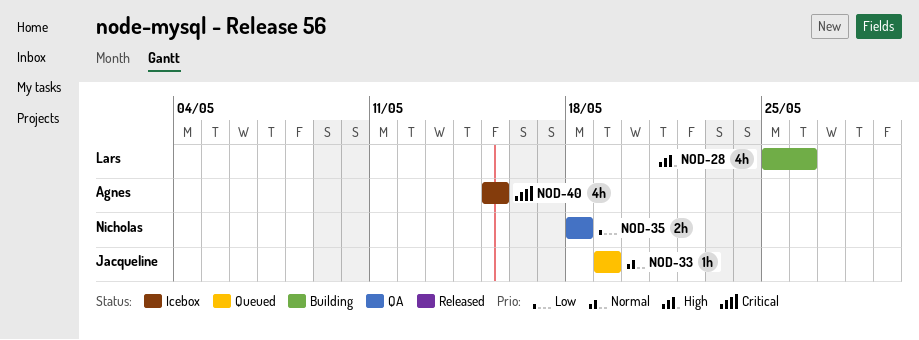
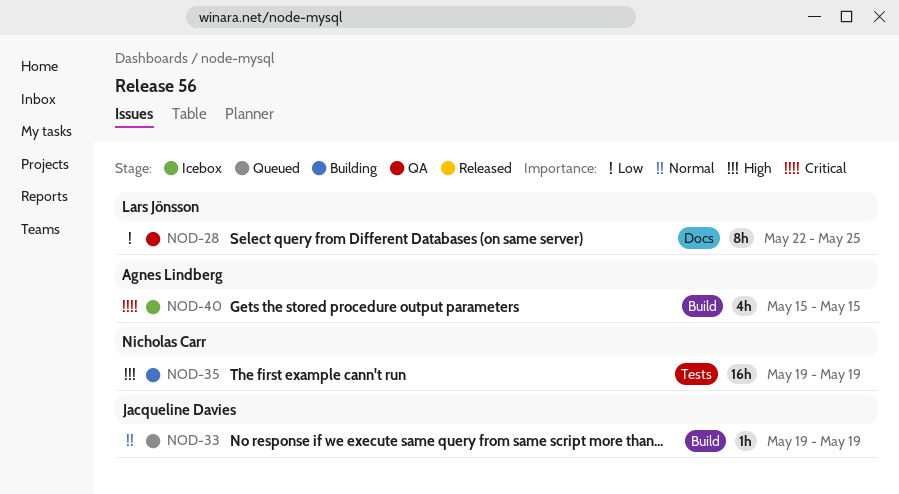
NOD-28, status: Building -> QA
NOD-28, priority: High -> Low
NOD-28, estimate: 4h -> 8h
NOD-28, start: May 25 -> May 22
NOD-28, due: May 26 -> May 25
NOD-35, status: QA -> Building
NOD-35, priority: Low -> High
NOD-35, estimate: 2h -> 16h
NOD-35, start: May 18 -> May 19
NOD-35, due: May 18 -> May 19

